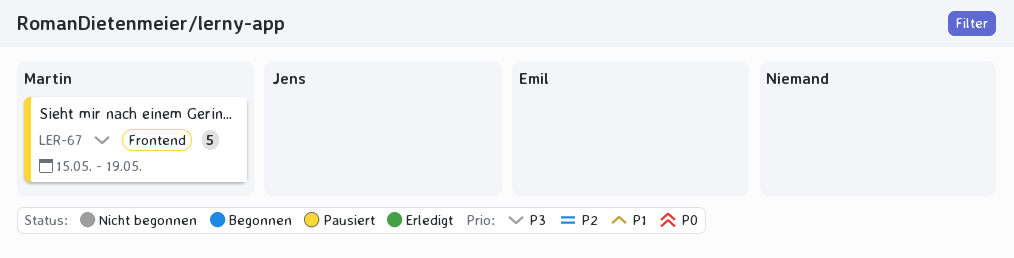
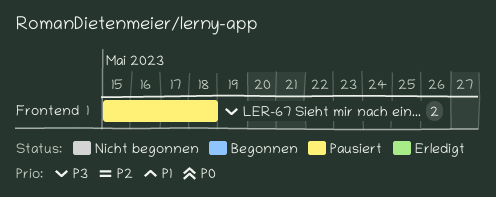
LER-67, estimate: 5 -> 2
LER-67, due: May 19 -> May 18

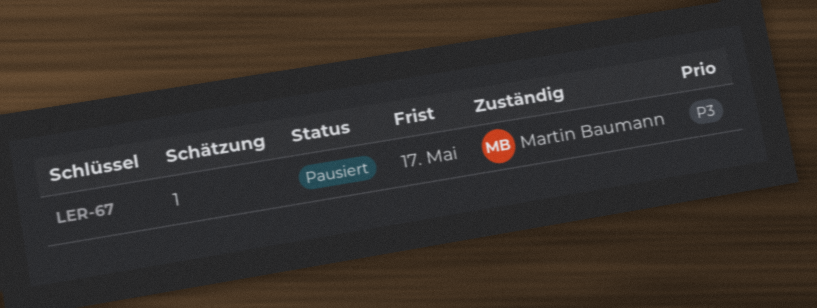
LER-67, estimate: 2 -> 1
LER-67, due: May 18 -> May 17

